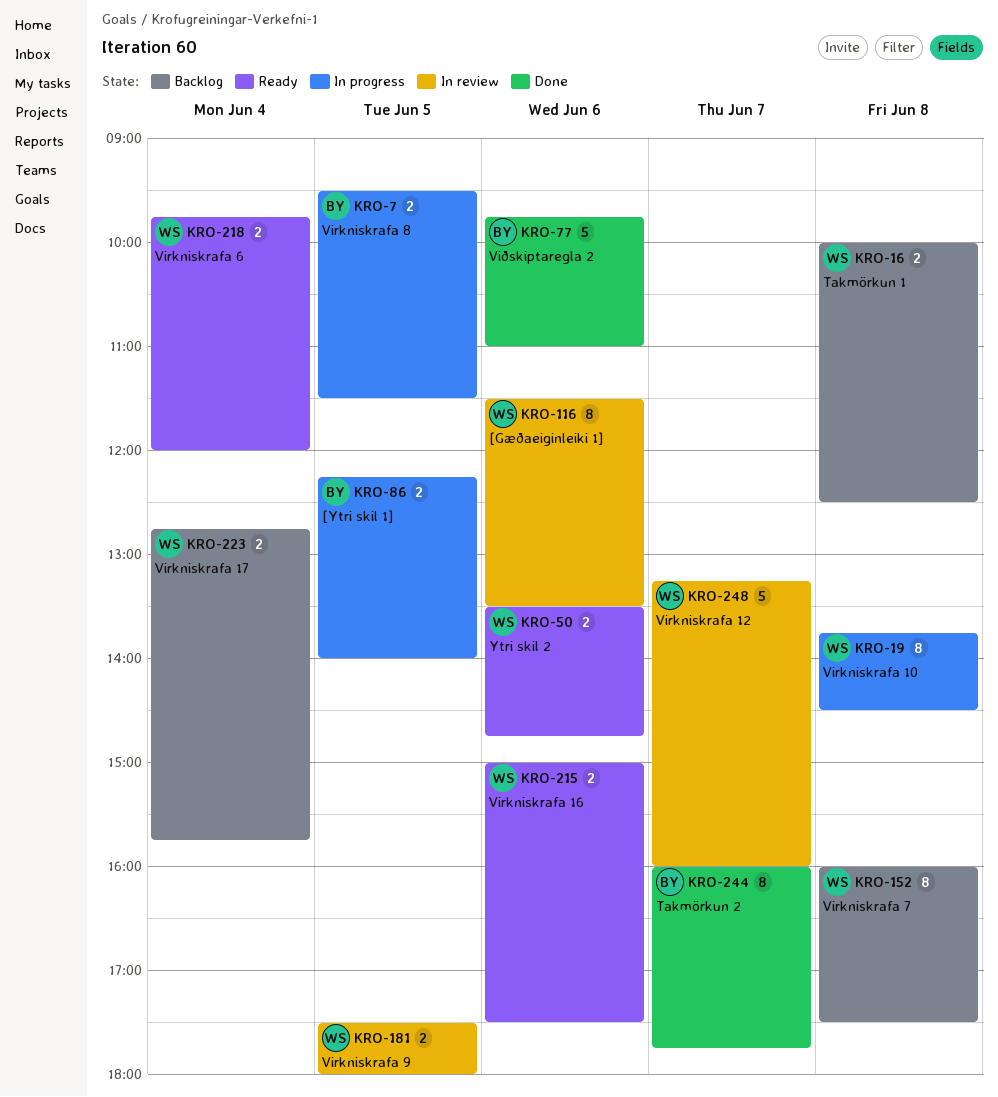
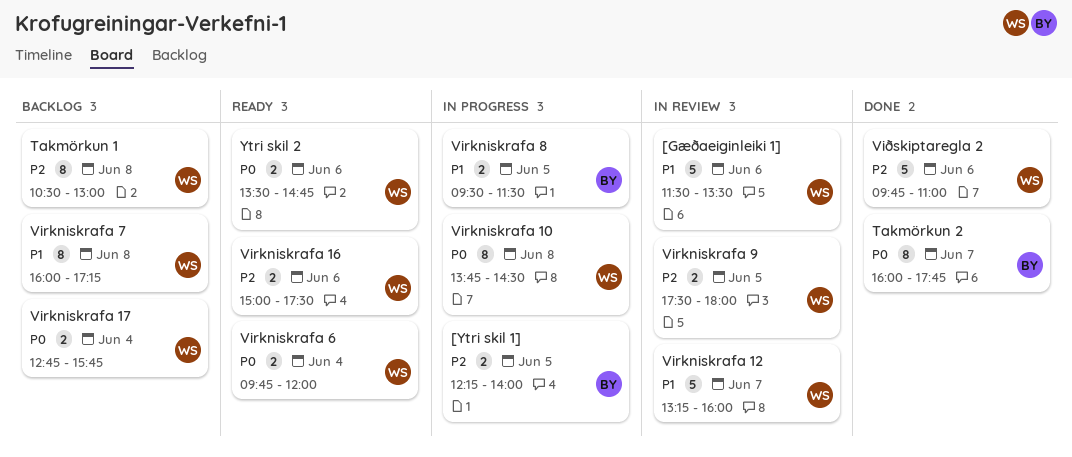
[Gæðaeiginleiki 1], estimate: 8 -> 5
Takmörkun 1, estimate: 2 -> 8
Takmörkun 1, begins: 10:00 -> 10:30
Takmörkun 1, ends: 12:30 -> 13:00
Virkniskrafa 7, ends: 17:30 -> 17:15
Viðskiptaregla 2, owner: BY -> WS

